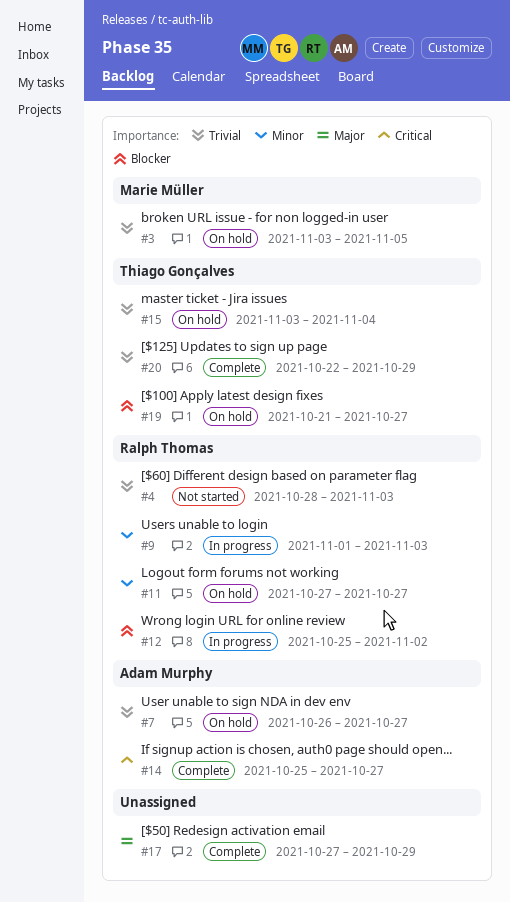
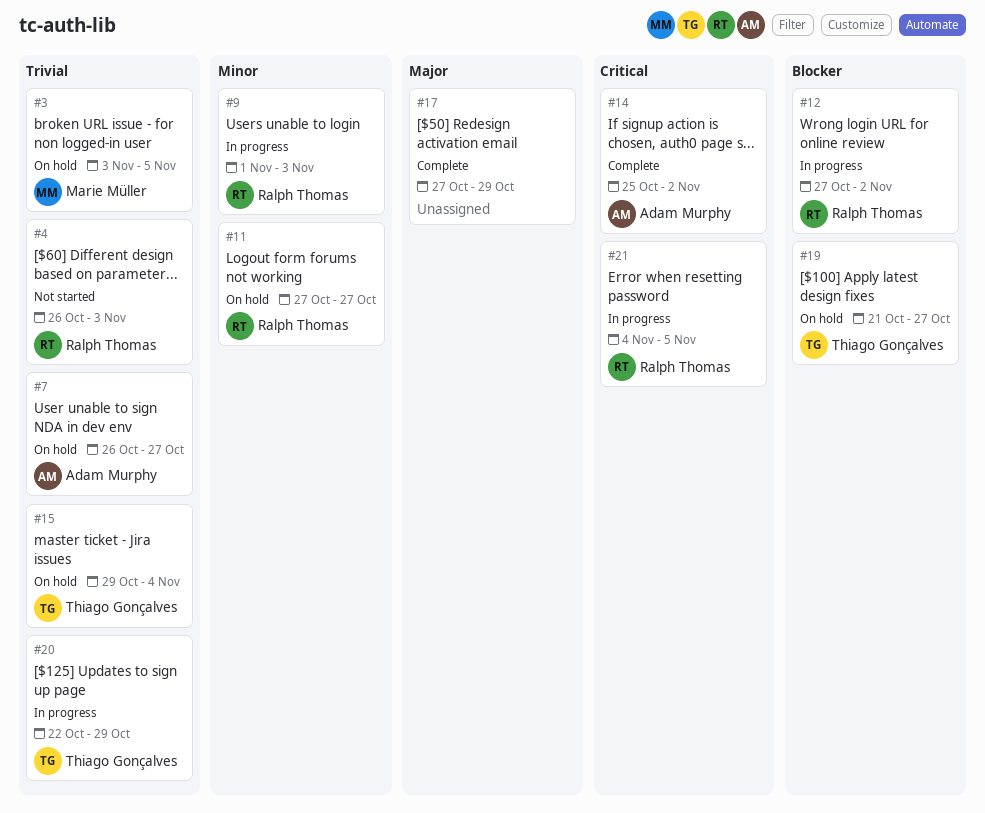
#4, start: Oct 28 -> Oct 26
#12, start: Oct 25 -> Oct 27
#14, due: Oct 27 -> Nov 2
#15, start: Nov 3 -> Oct 29
#20, status: Complete -> In progress
#21: none -> present

